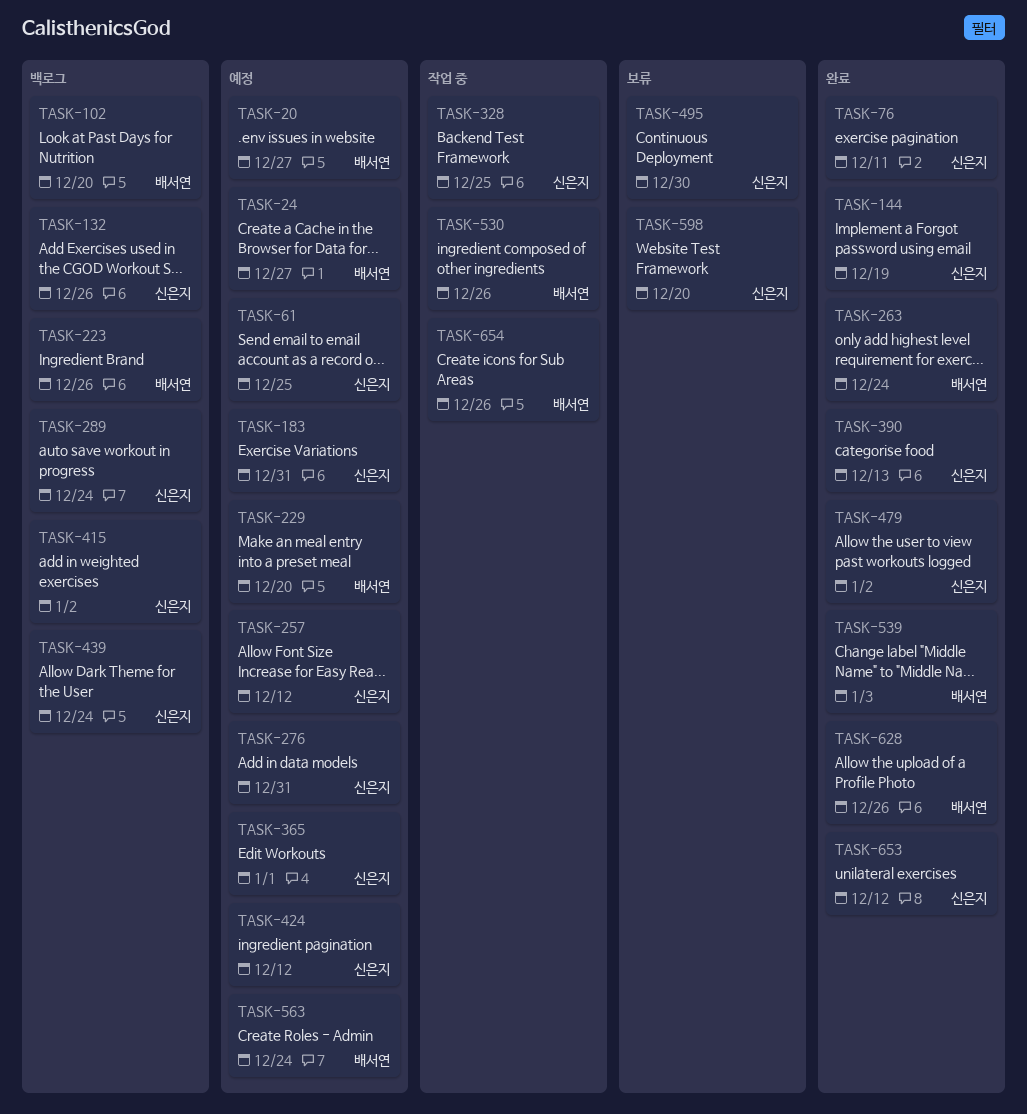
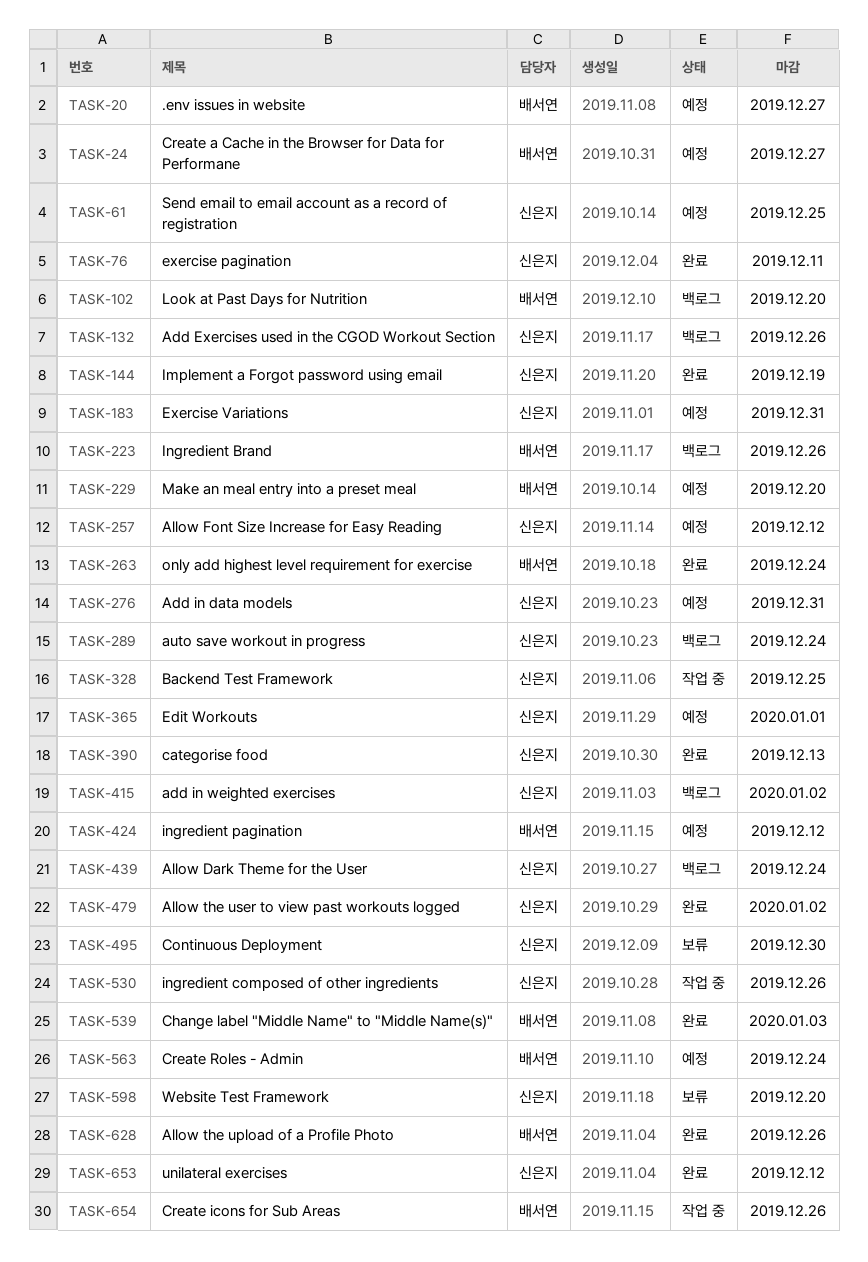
TASK-424, owner: 신은지 -> 배서연
TASK-530, owner: 배서연 -> 신은지

